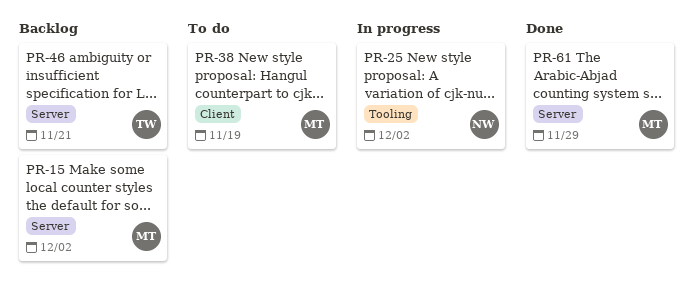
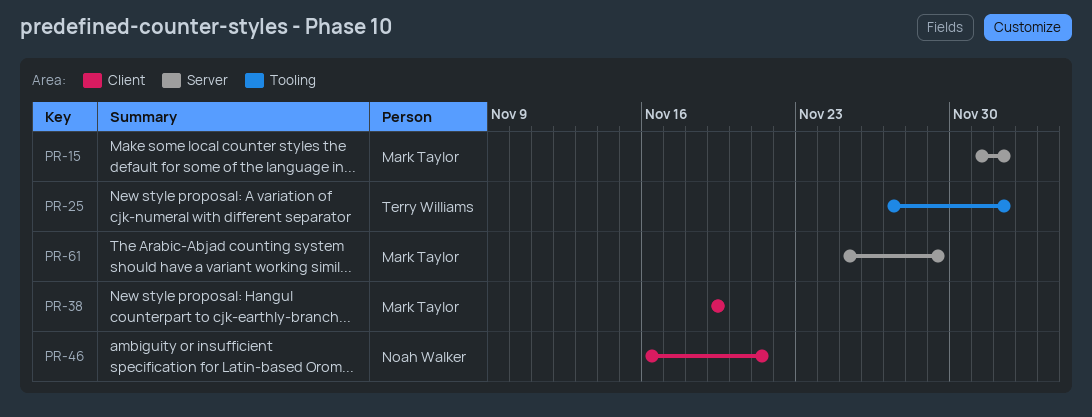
PR-25, owner: Noah Walker -> Terry Williams
PR-46, owner: Terry Williams -> Noah Walker
PR-46, label: Server -> Client

